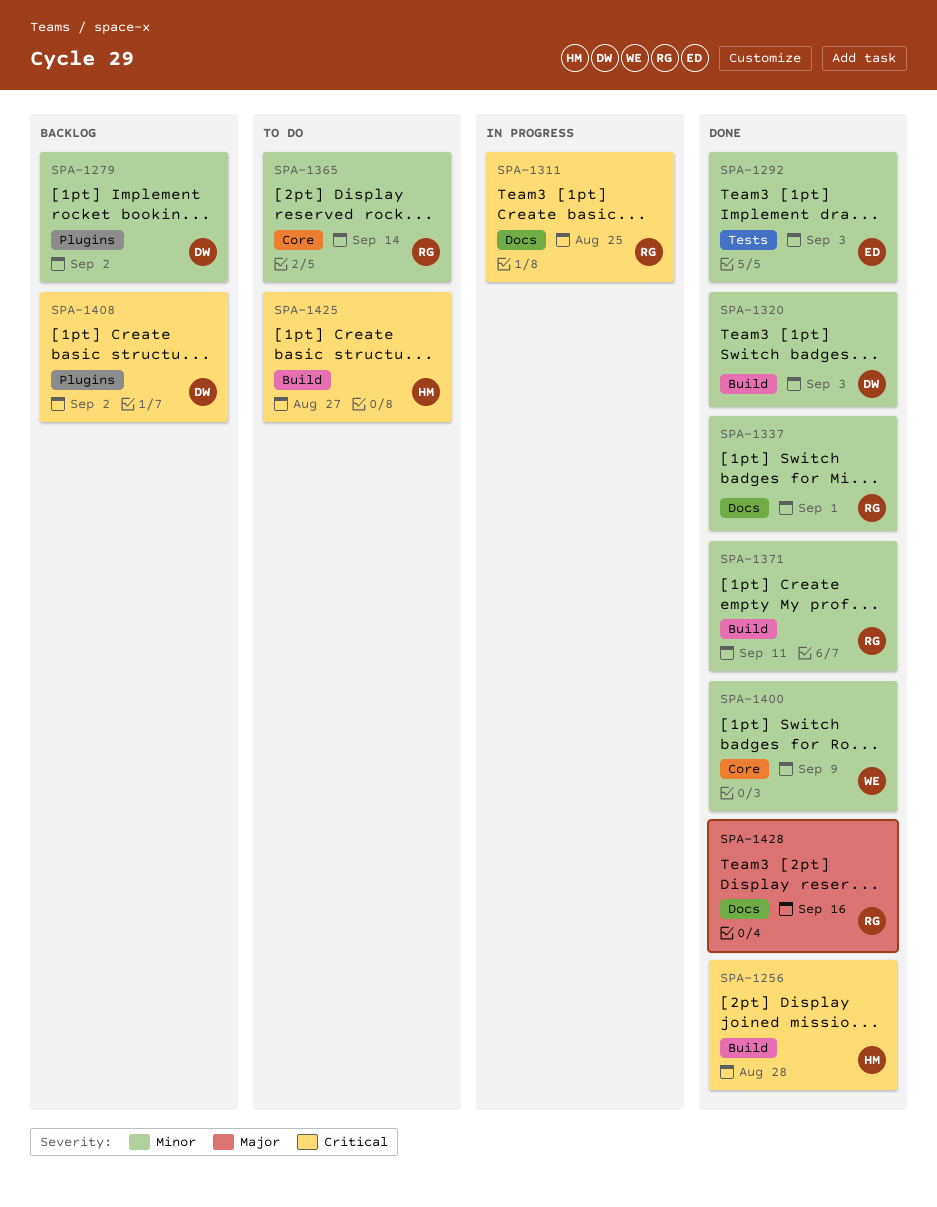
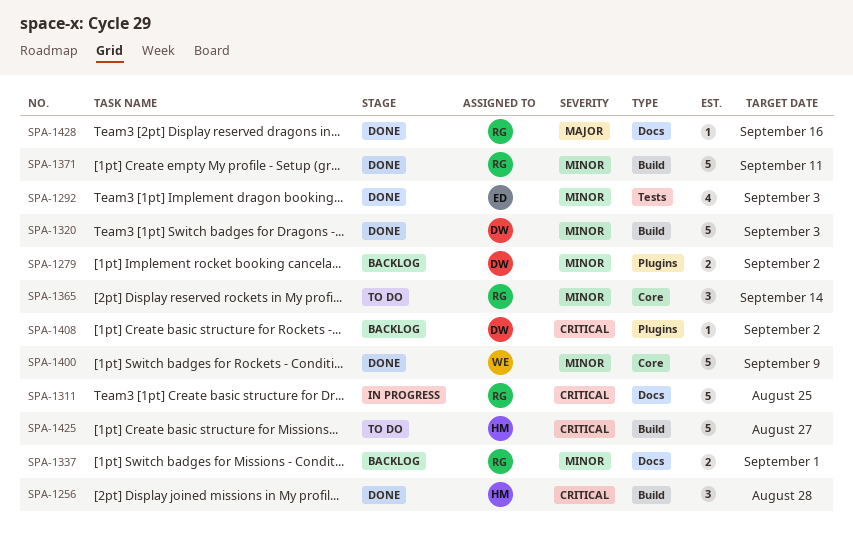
SPA-1337, status: Done -> Backlog

